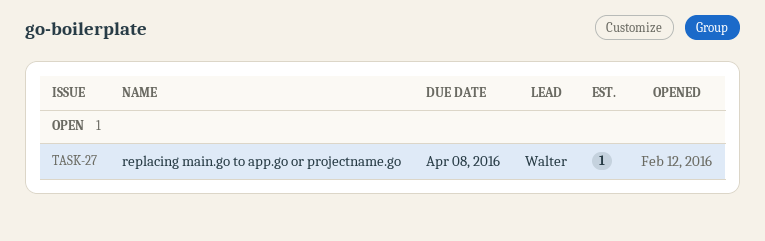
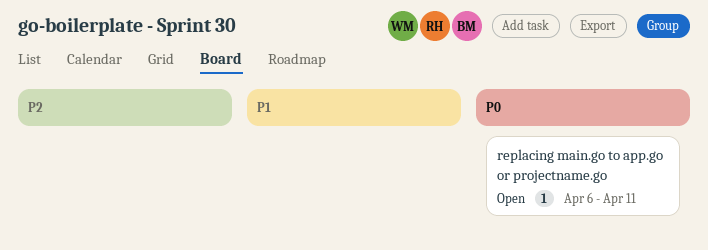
replacing main.go to app.go or projectname.go, due: Apr 8 -> Apr 11

